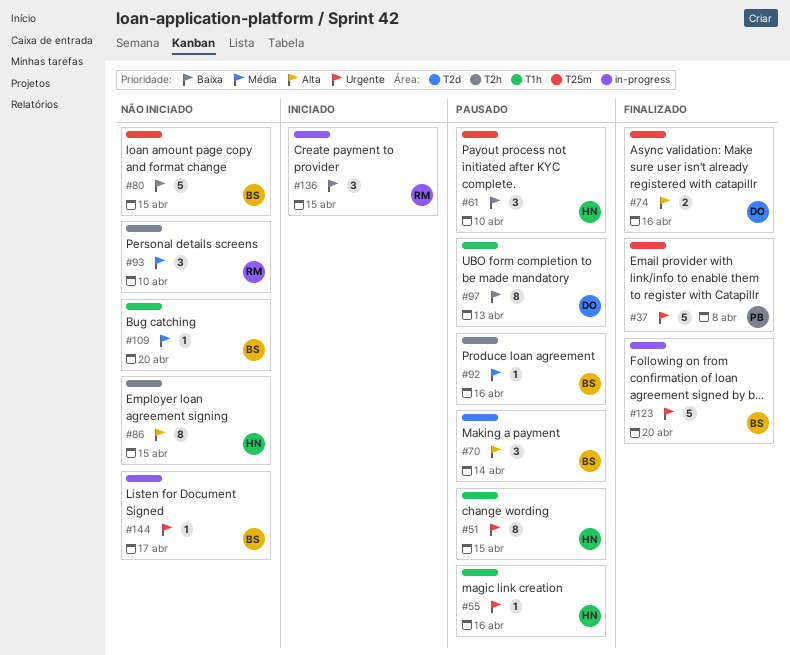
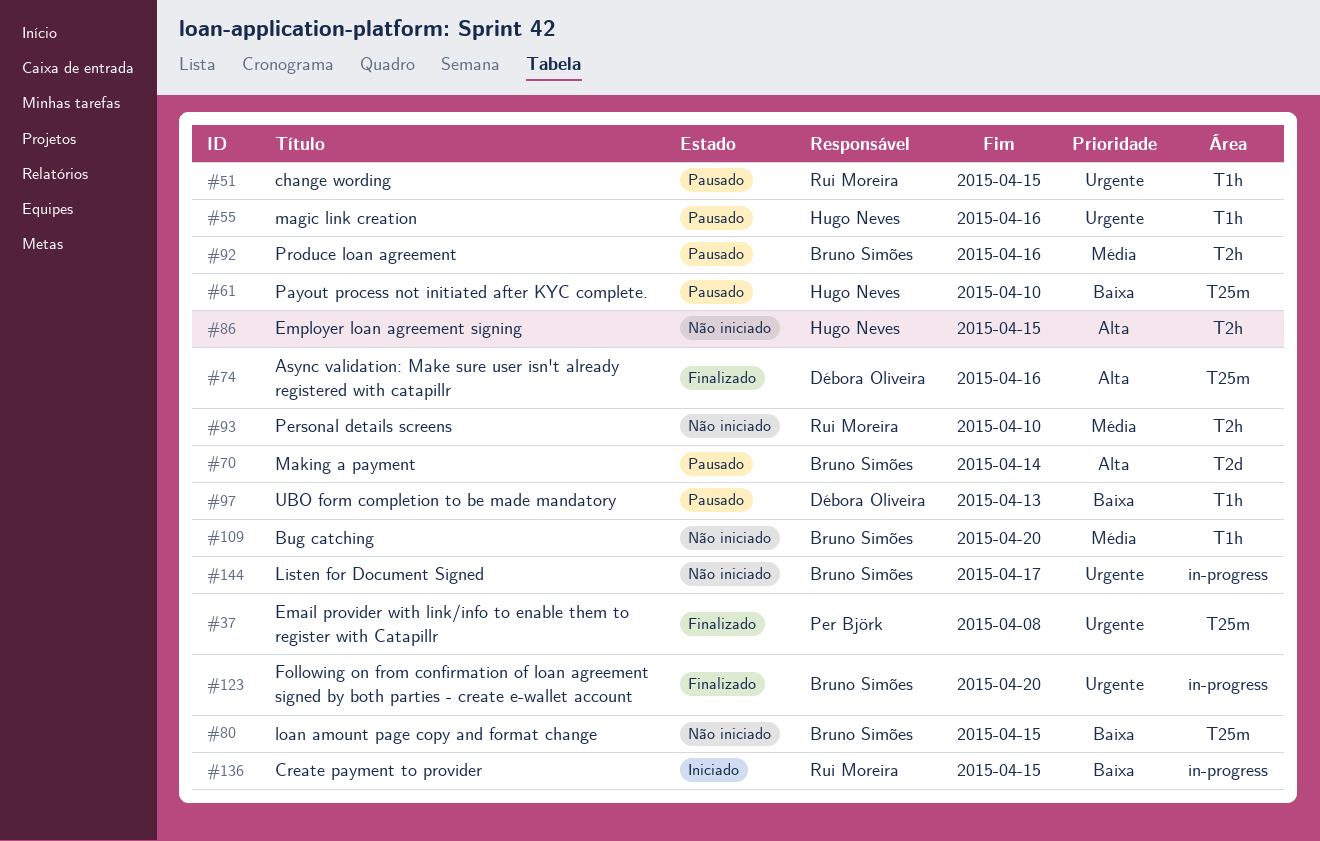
#51, owner: Hugo Neves -> Rui Moreira

